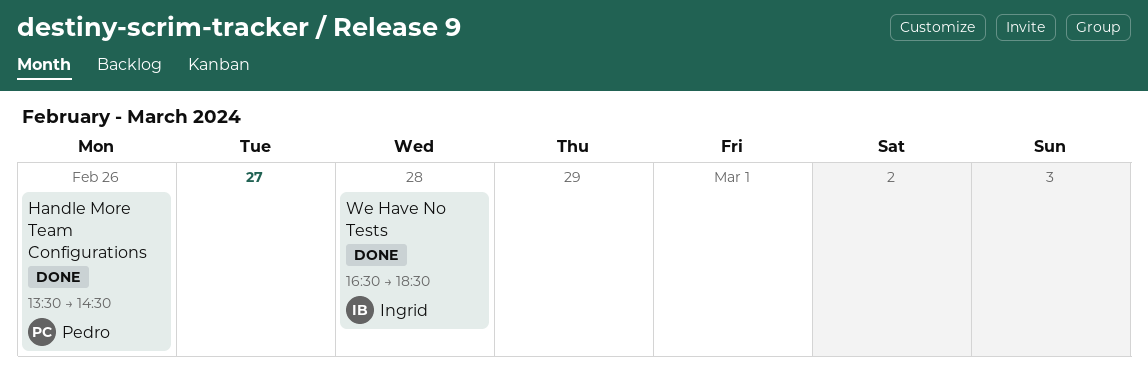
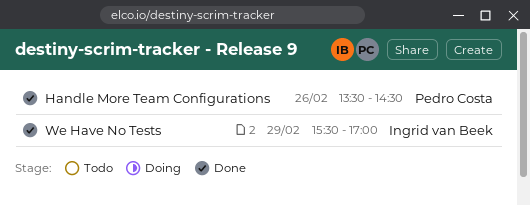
We Have No Tests, day: Feb 28 -> Feb 29
We Have No Tests, begins: 16:30 -> 15:30
We Have No Tests, ends: 18:30 -> 17:00

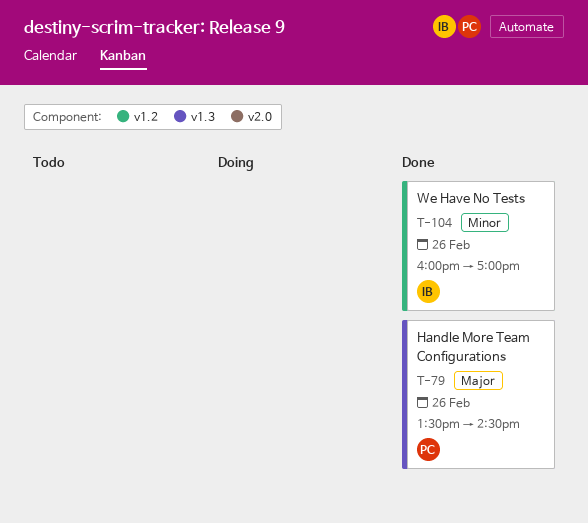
We Have No Tests, day: Feb 29 -> Feb 26
We Have No Tests, begins: 15:30 -> 16:00

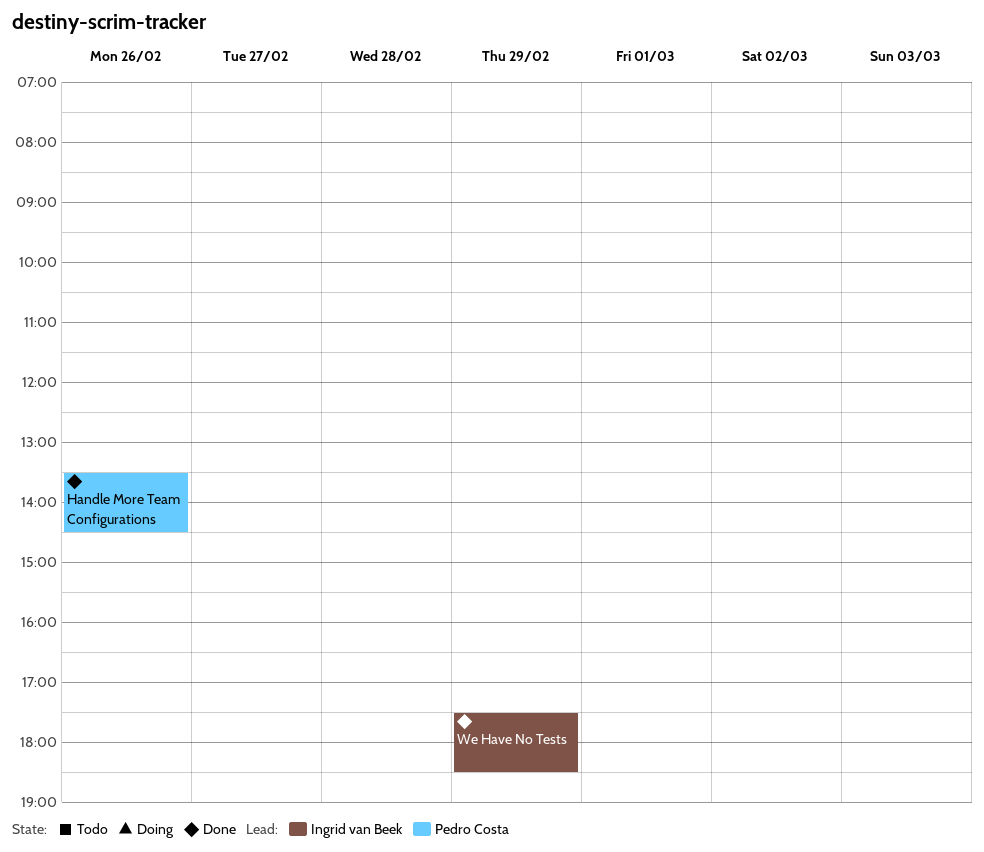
We Have No Tests, day: Feb 26 -> Feb 29
We Have No Tests, begins: 16:00 -> 17:30
We Have No Tests, ends: 17:00 -> 18:30

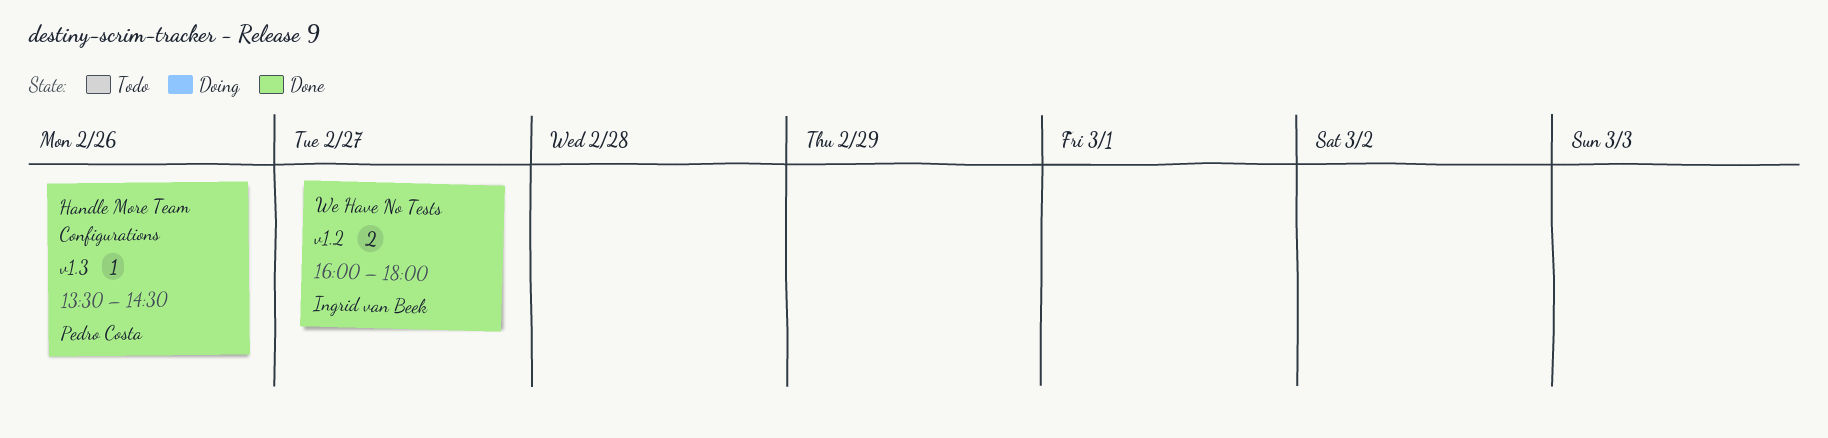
We Have No Tests, day: Feb 29 -> Feb 27
We Have No Tests, begins: 17:30 -> 16:00
We Have No Tests, ends: 18:30 -> 18:00

